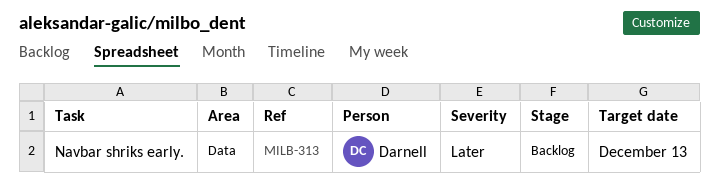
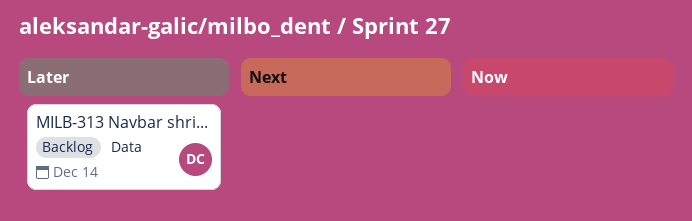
MILB-313, due: Dec 13 -> Dec 14

